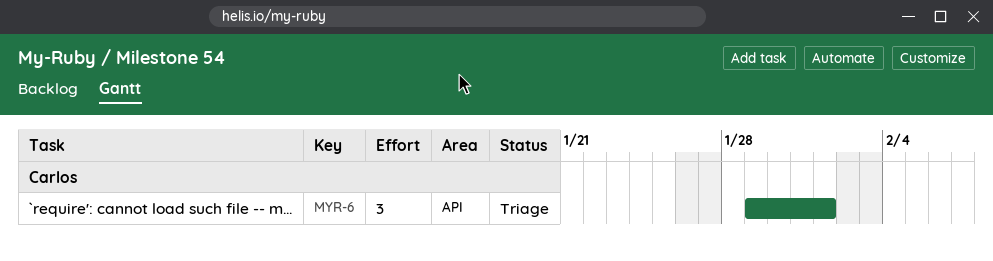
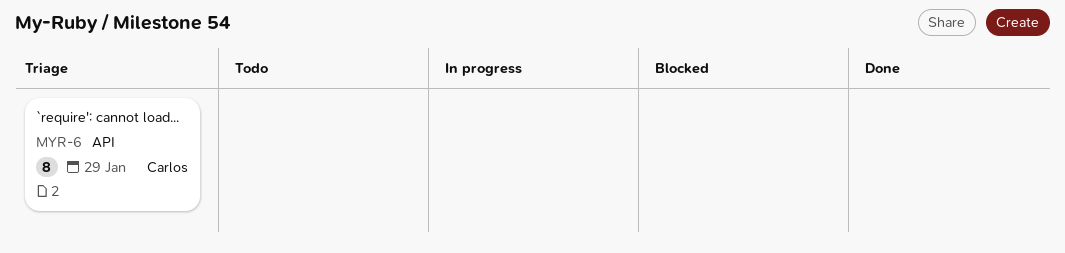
MYR-6, estimate: 3 -> 8
MYR-6, due: Feb 1 -> Jan 29

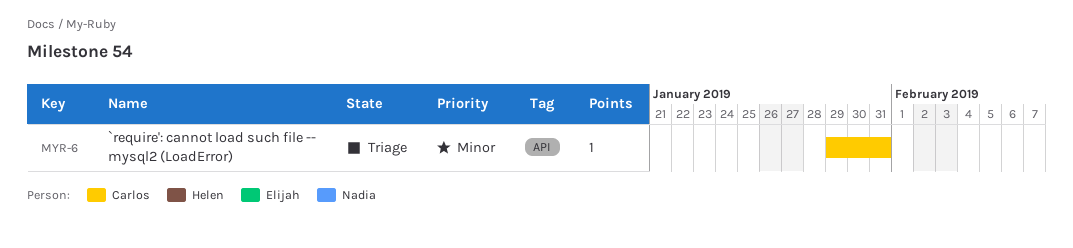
MYR-6, estimate: 8 -> 1
MYR-6, due: Jan 29 -> Jan 31

